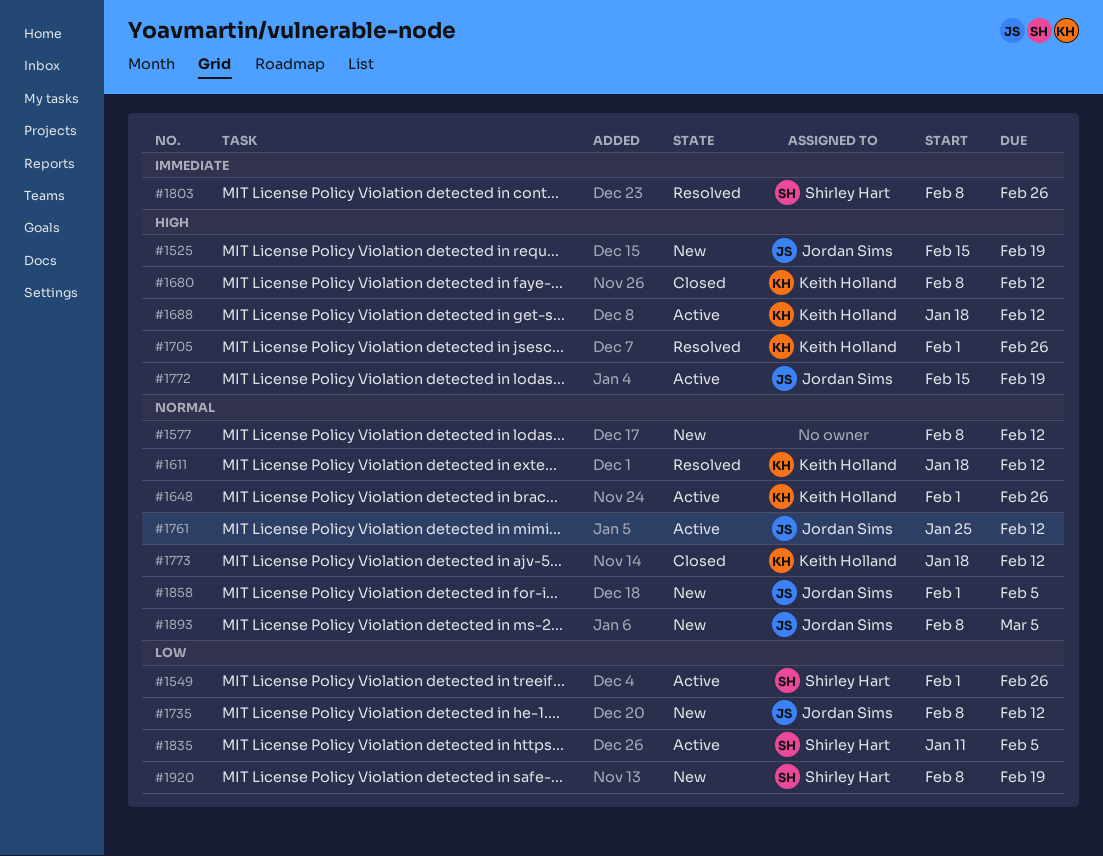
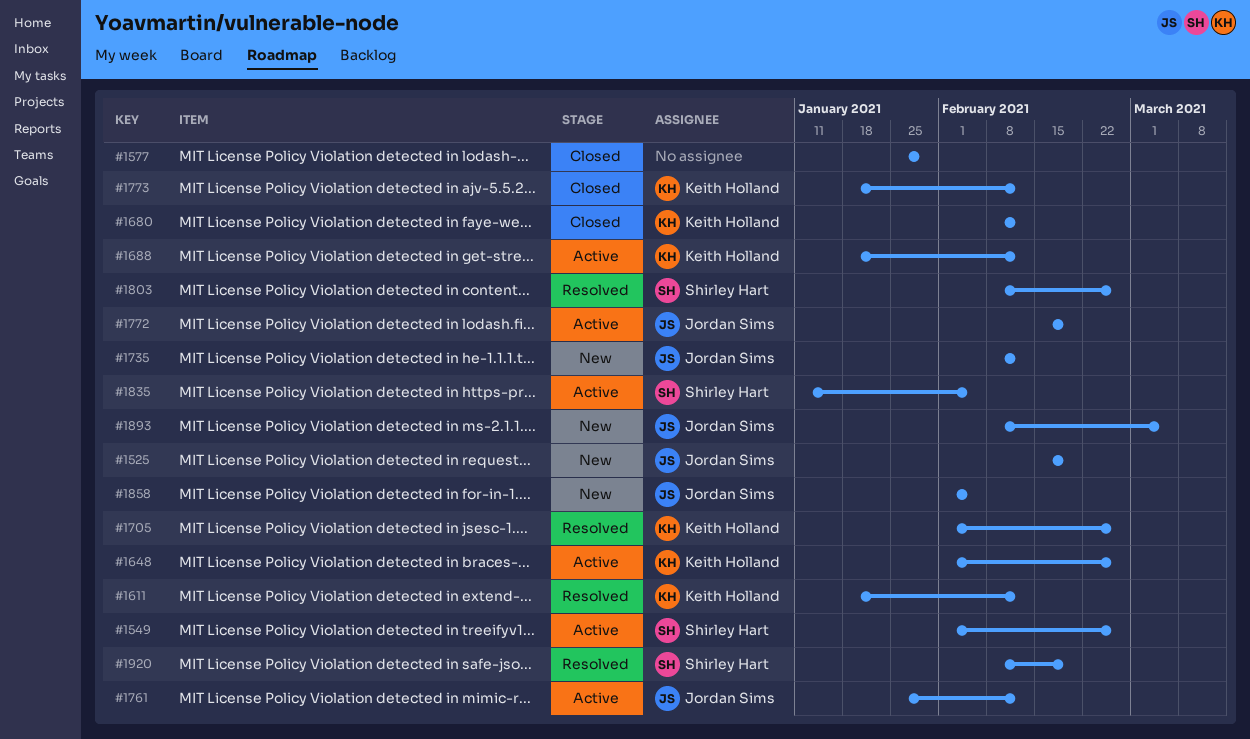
#1577, status: New -> Closed
#1577, start: Feb 8 -> Jan 25
#1577, due: Feb 12 -> Jan 29
#1920, status: New -> Resolved

